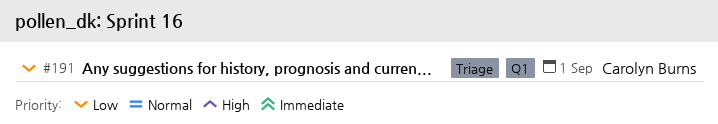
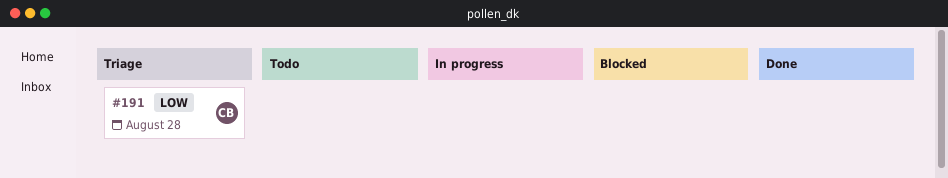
#191, due: Sep 1 -> Aug 28

